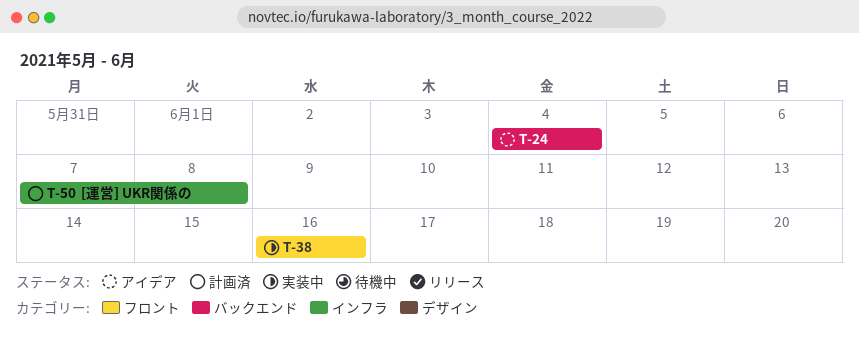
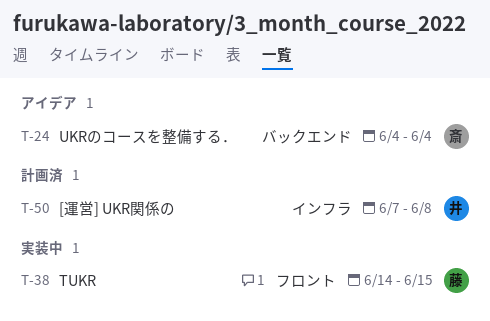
T-38, start: Jun 16 -> Jun 14
T-38, due: Jun 16 -> Jun 15

